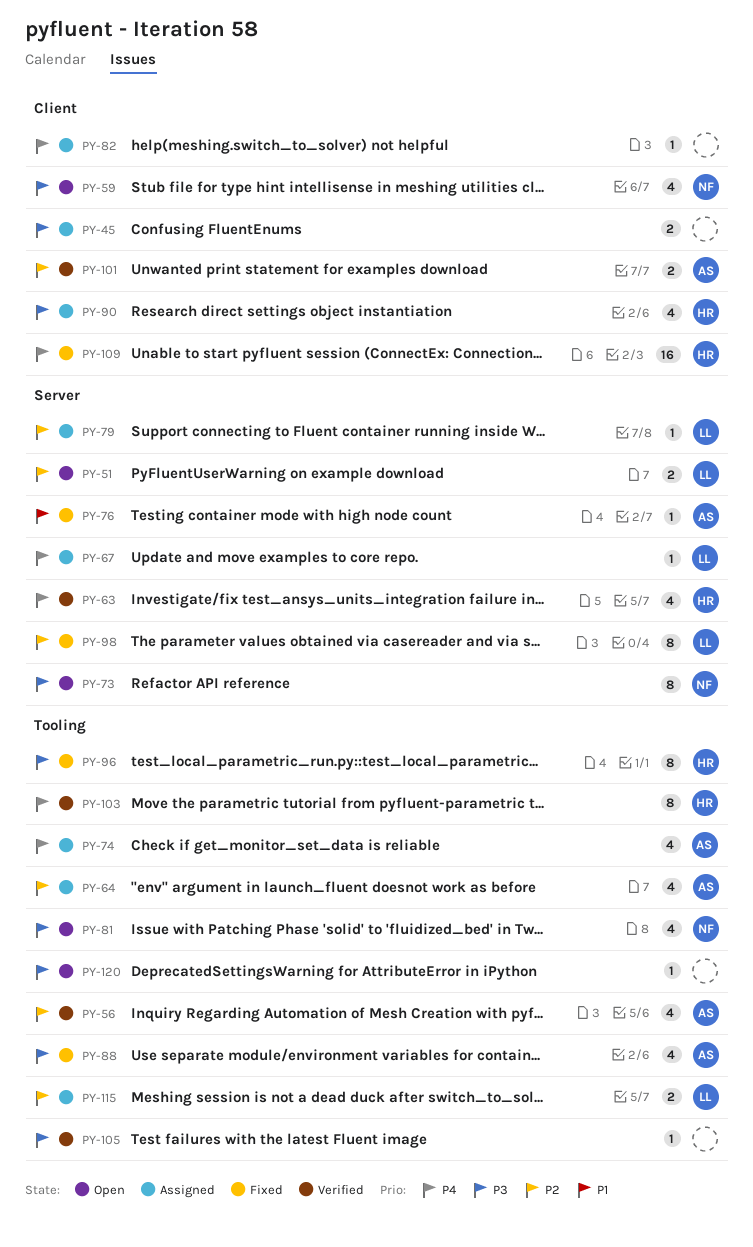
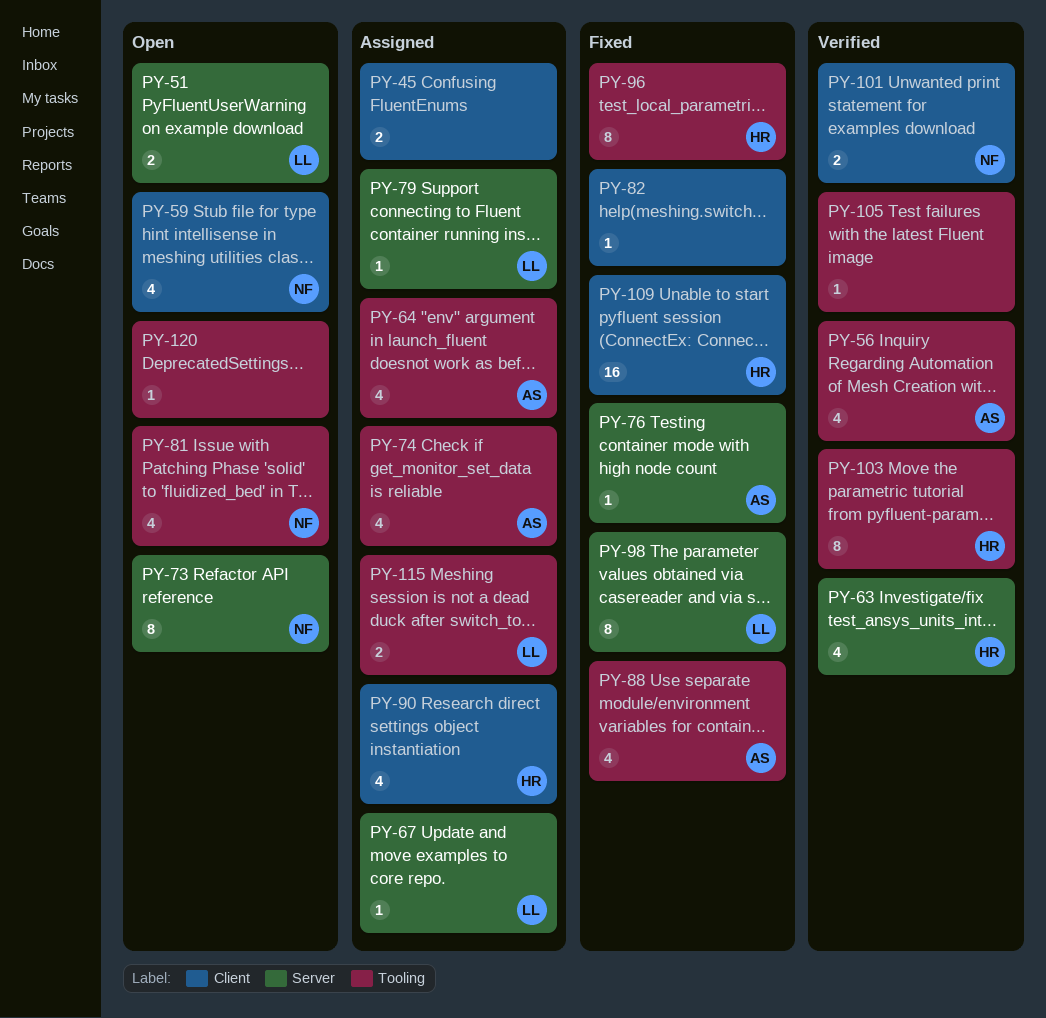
PY-82, status: Assigned -> Fixed
PY-101, owner: AS -> NF

